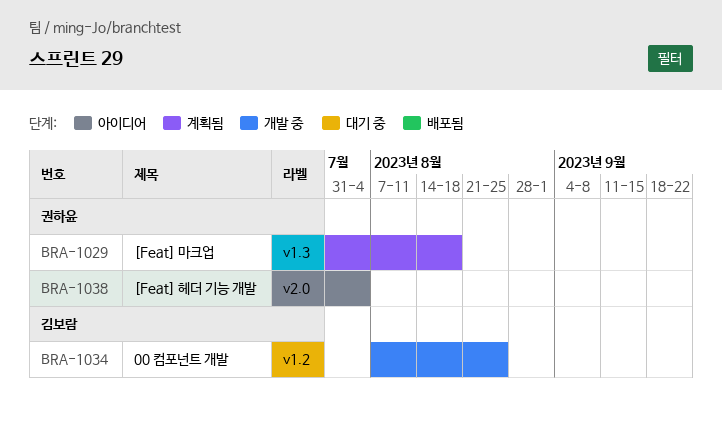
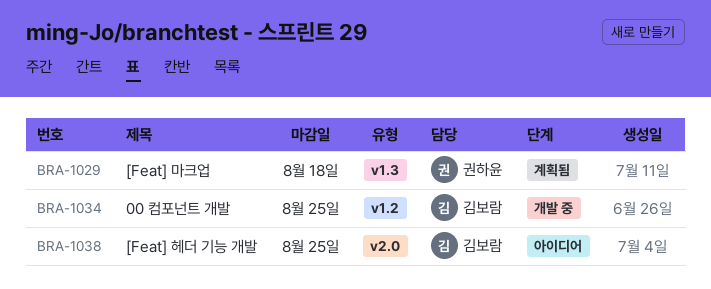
BRA-1038, owner: 권하윤 -> 김보람
BRA-1038, due: Aug 4 -> Aug 25

